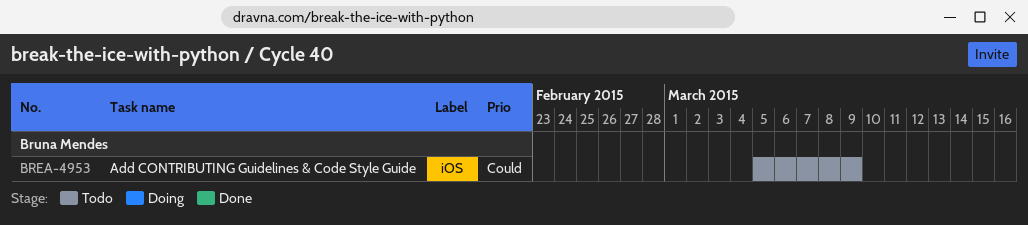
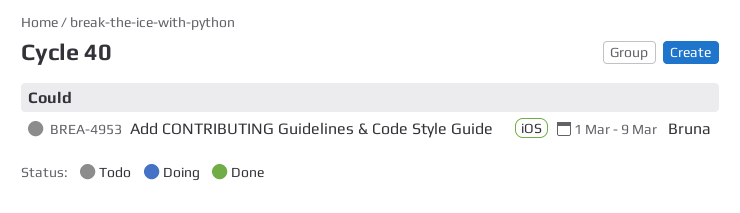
BREA-4953, start: Mar 5 -> Mar 1

